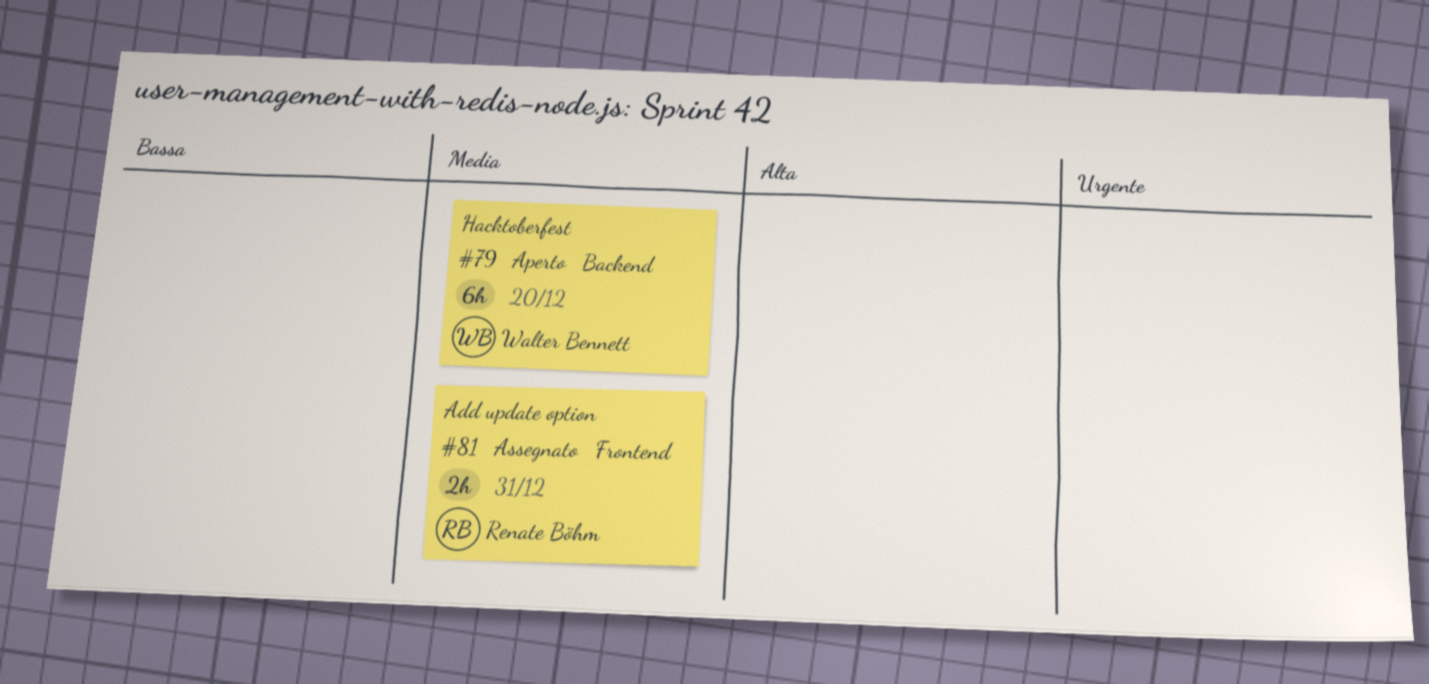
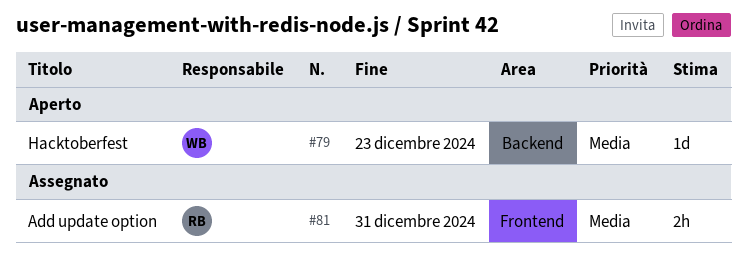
#79, estimate: 6h -> 1d
#79, due: Dec 20 -> Dec 23

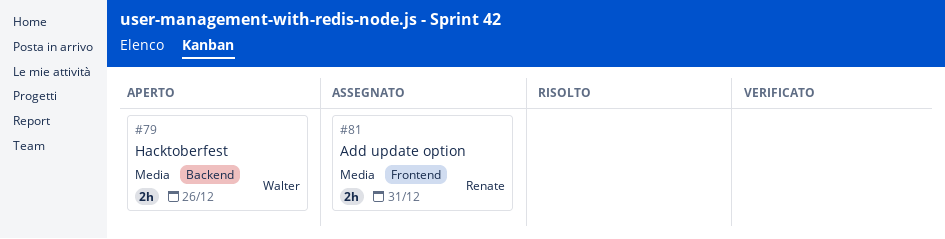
#79, estimate: 1d -> 2h
#79, due: Dec 23 -> Dec 26

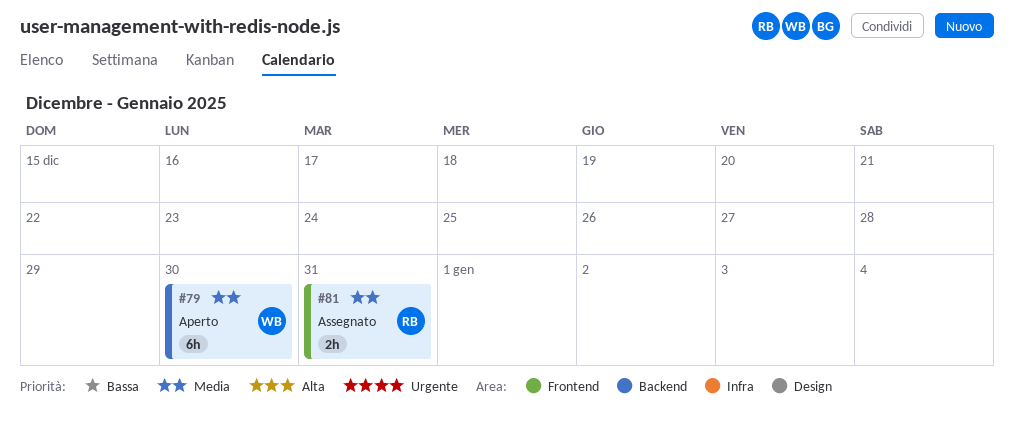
#79, estimate: 2h -> 6h
#79, due: Dec 26 -> Dec 30

